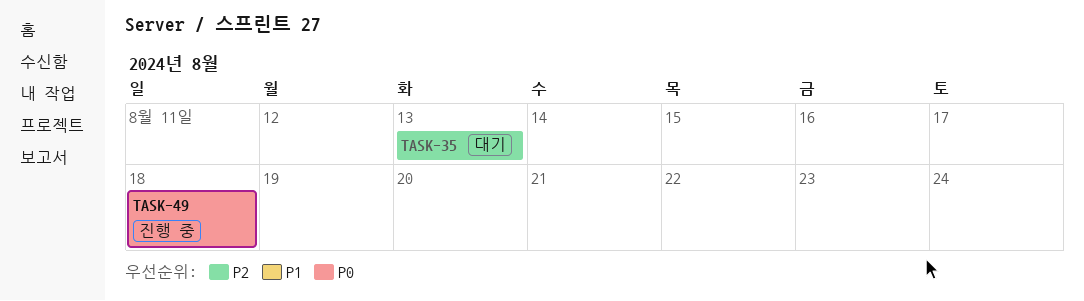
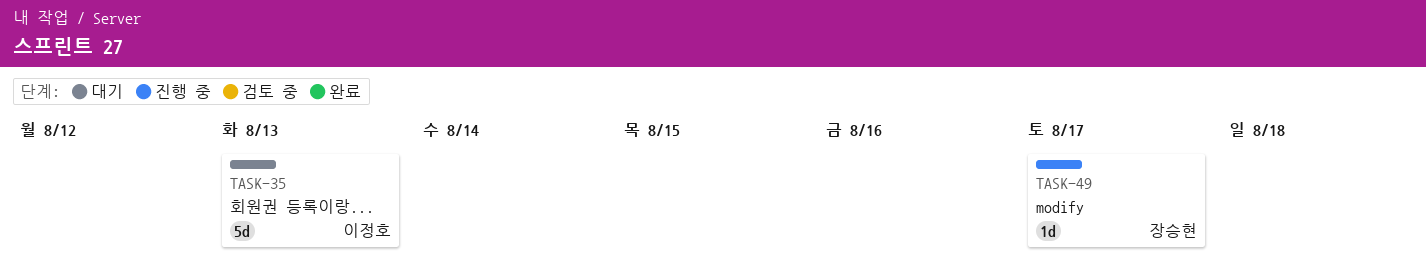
TASK-49, due: Aug 18 -> Aug 17

